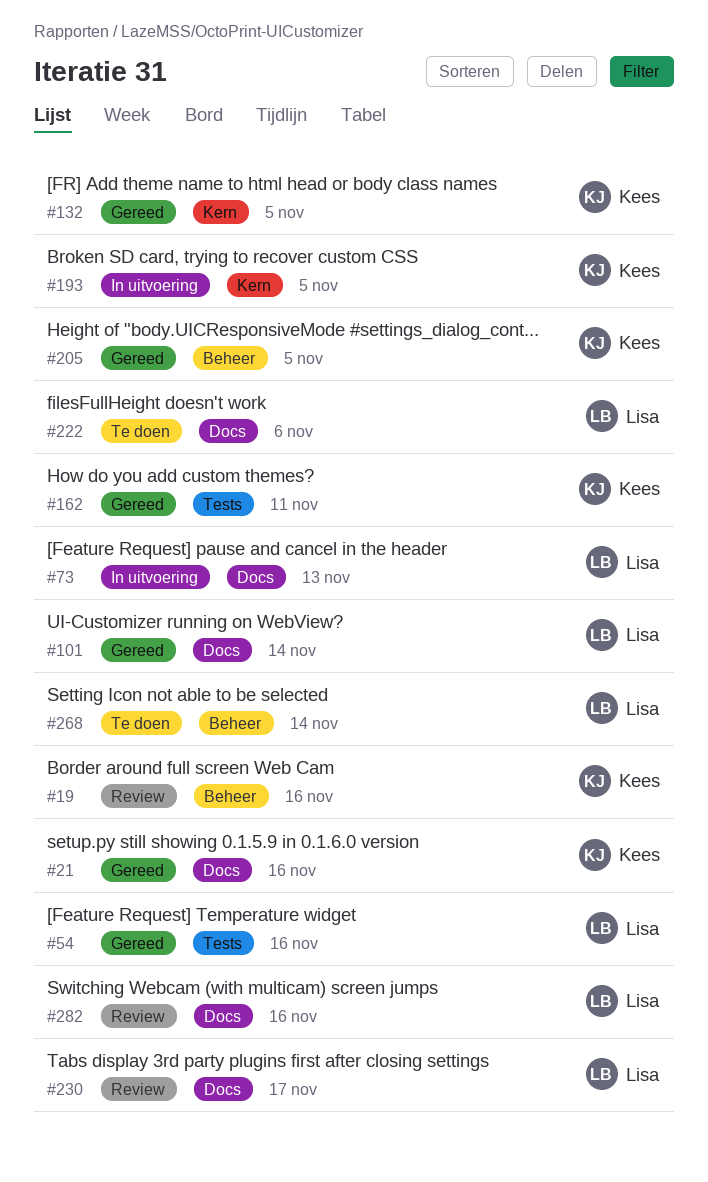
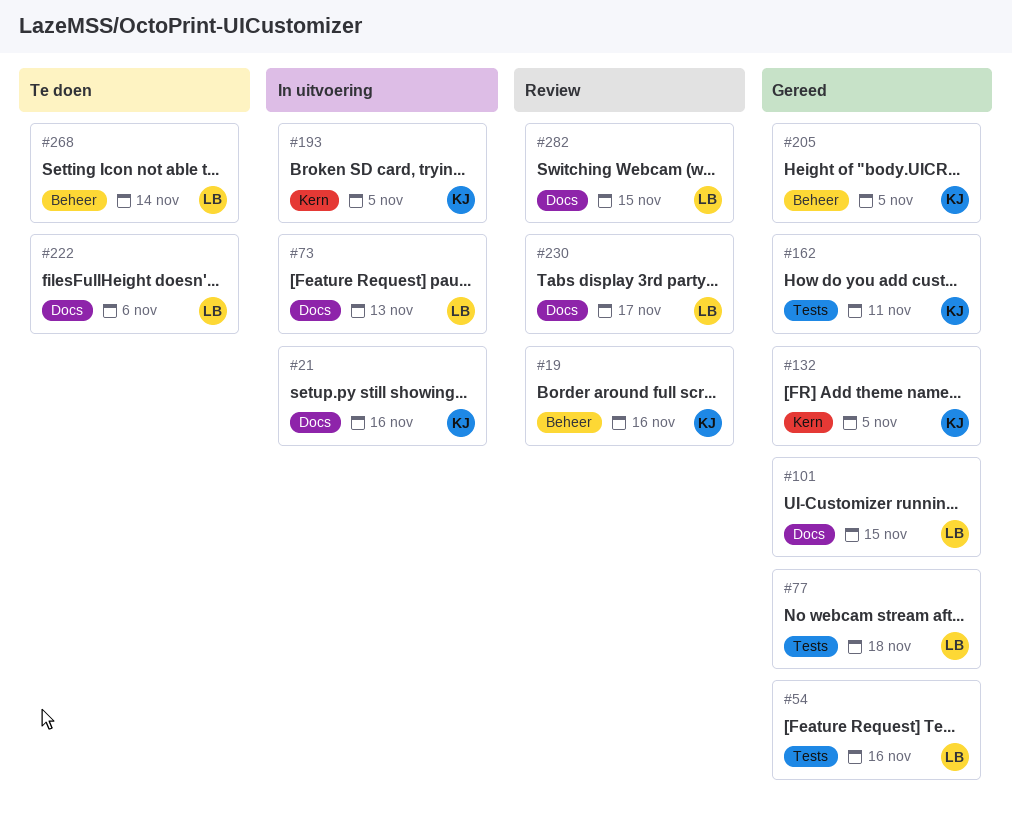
#21, status: Gereed -> In uitvoering
#77: none -> present
#101, due: Nov 14 -> Nov 15
#282, due: Nov 16 -> Nov 15

